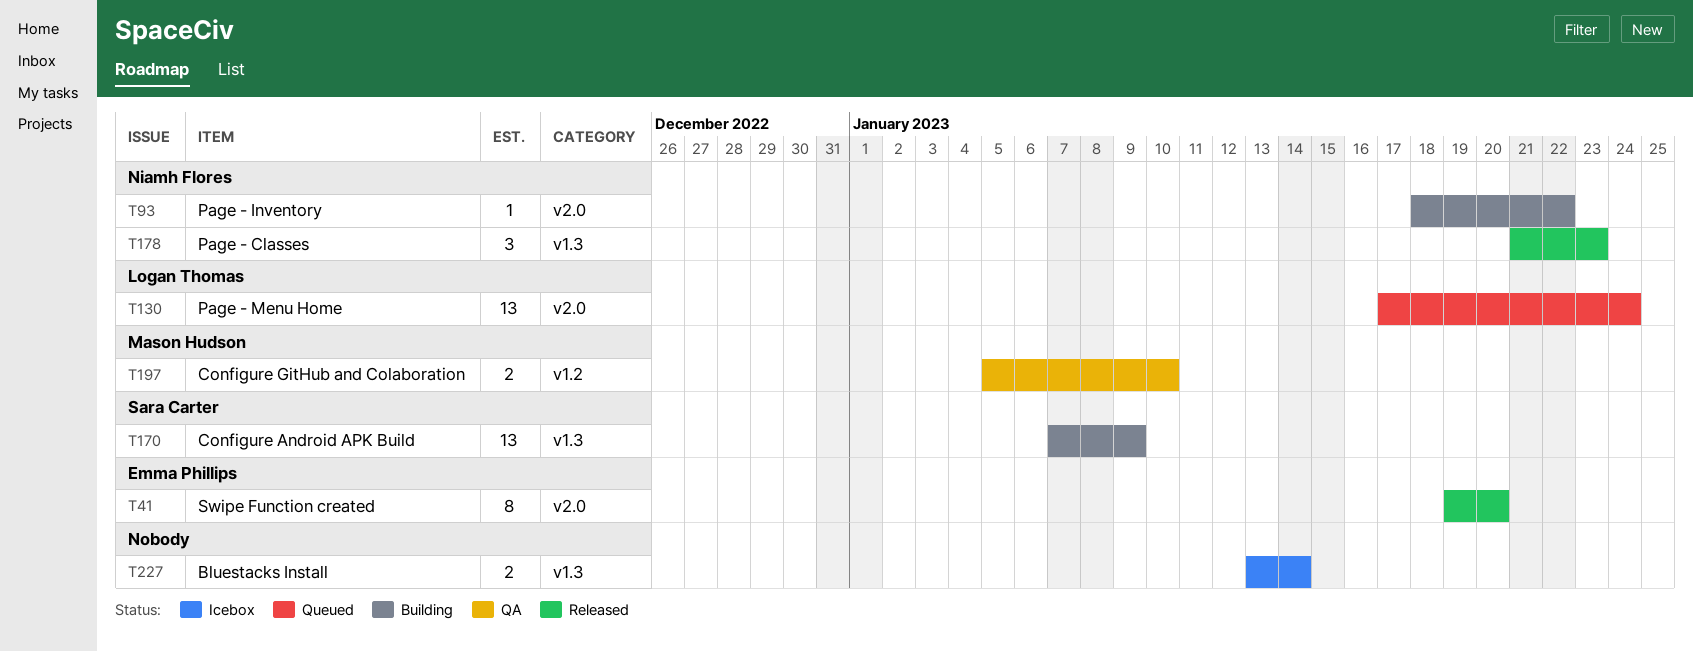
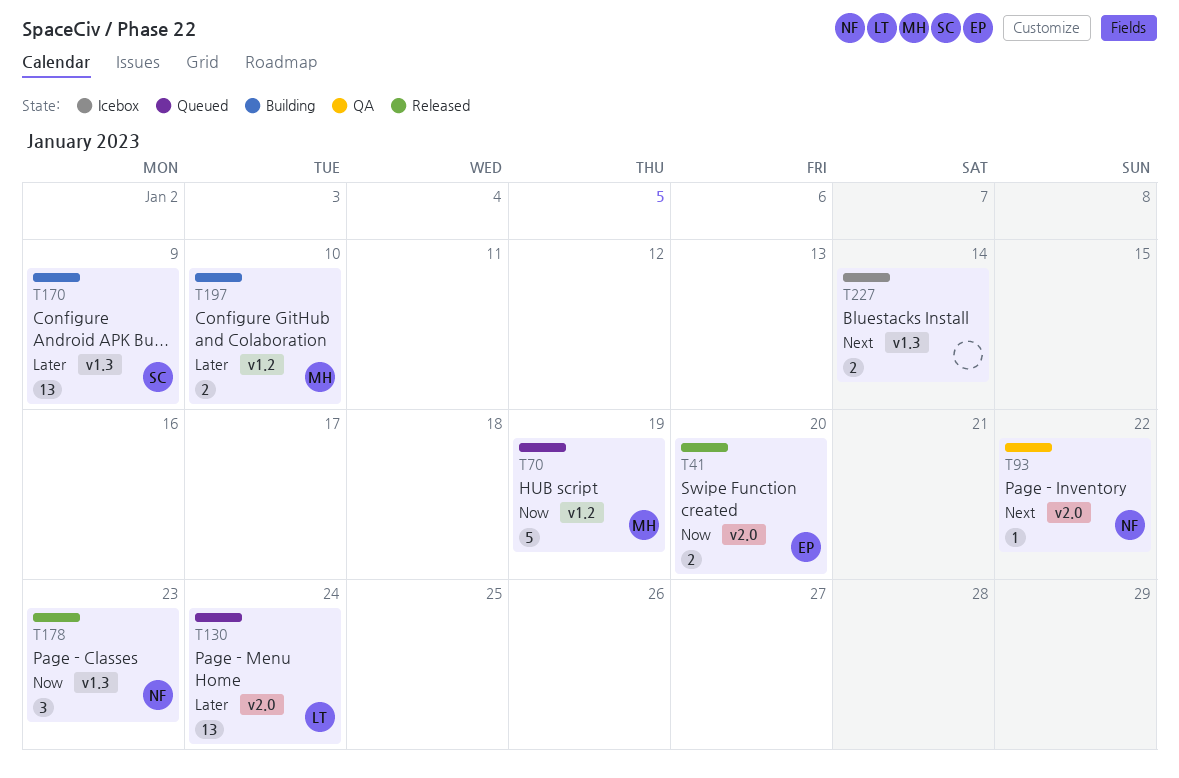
T41, estimate: 8 -> 2
T70: none -> present
T93, status: Building -> QA
T197, status: QA -> Building

